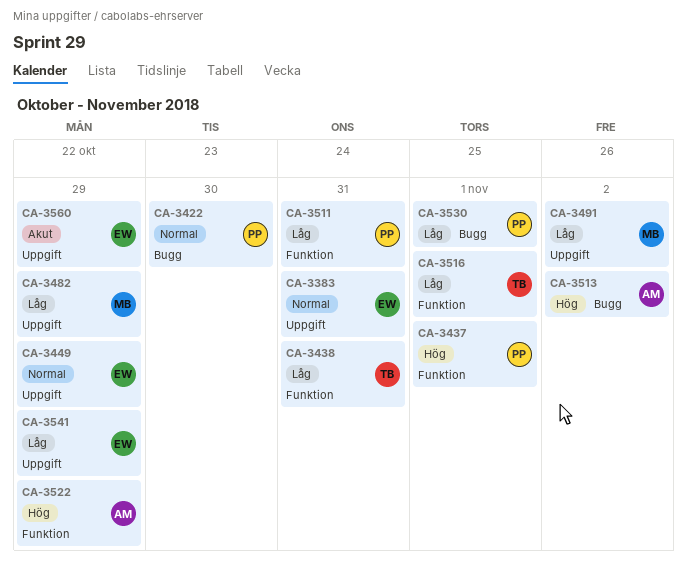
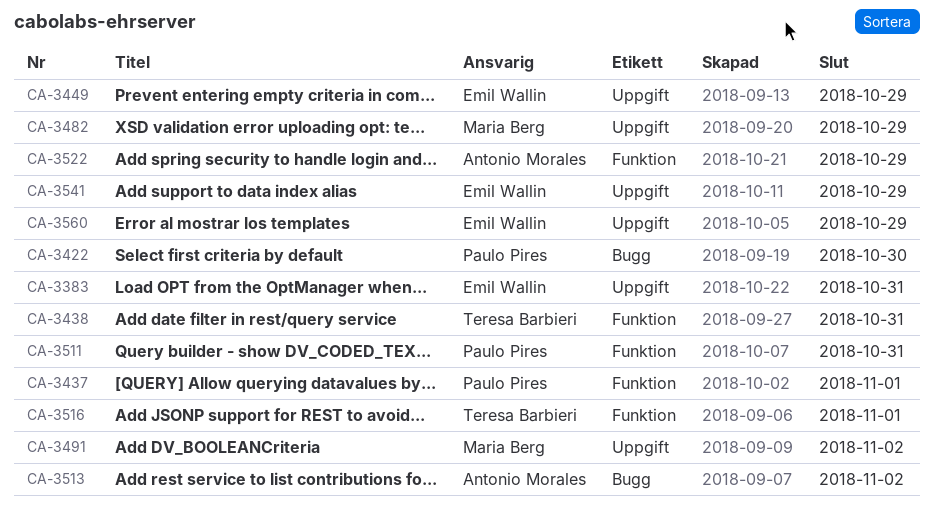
CA-3530: present -> none

